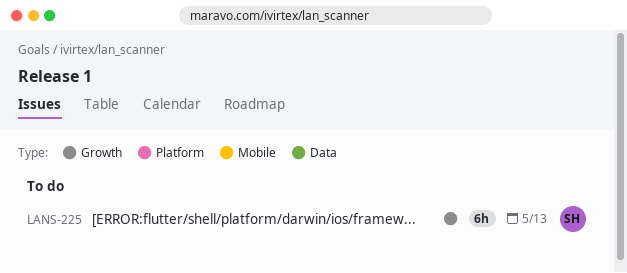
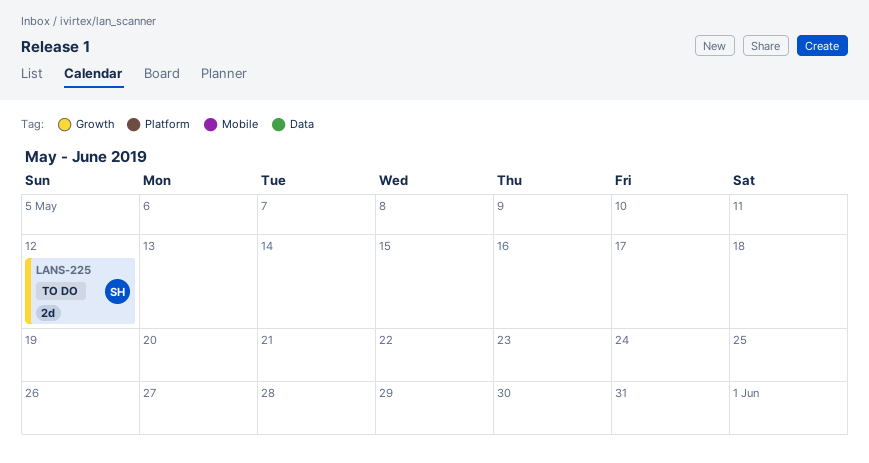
LANS-225, estimate: 6h -> 2d
LANS-225, due: May 13 -> May 12

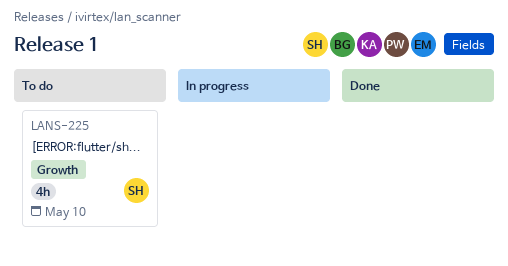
LANS-225, estimate: 2d -> 4h
LANS-225, due: May 12 -> May 10

